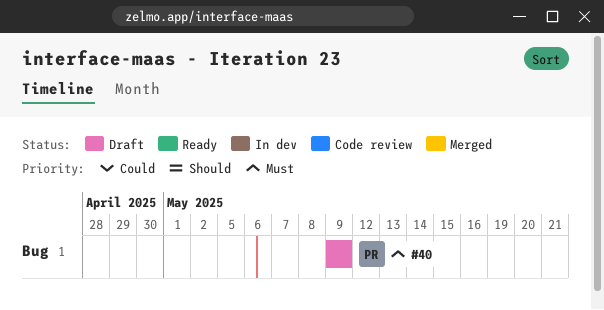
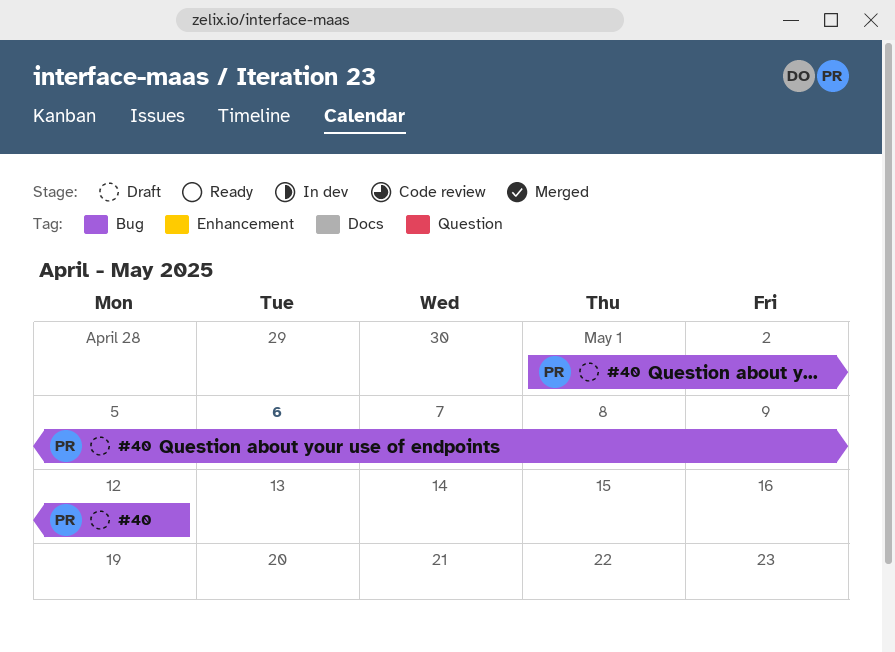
#40, start: May 9 -> May 1
#40, due: May 9 -> May 12

